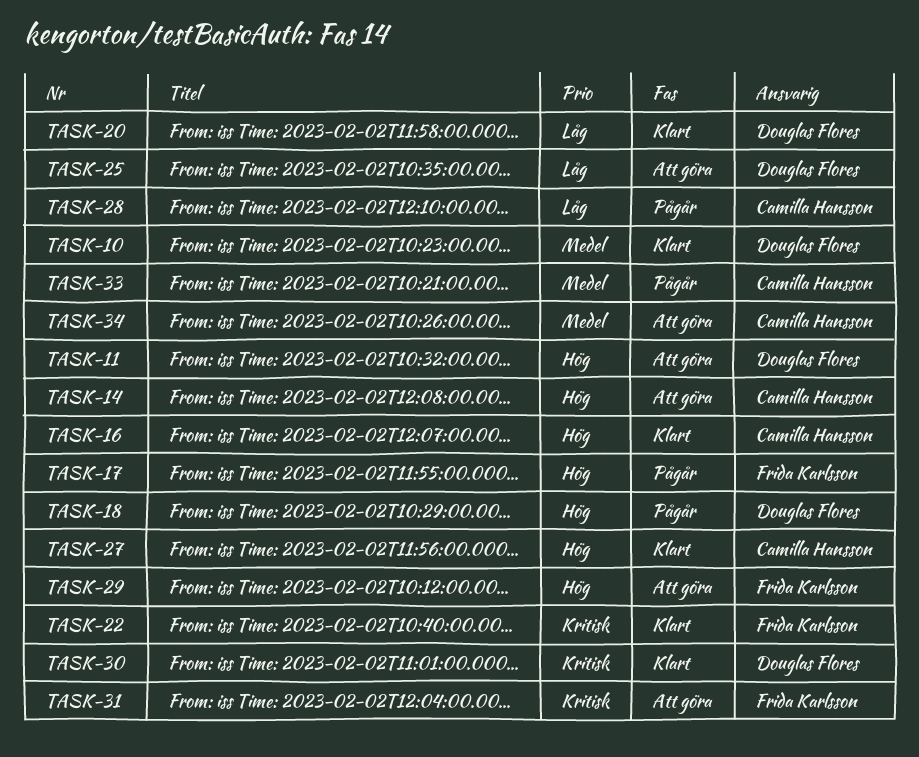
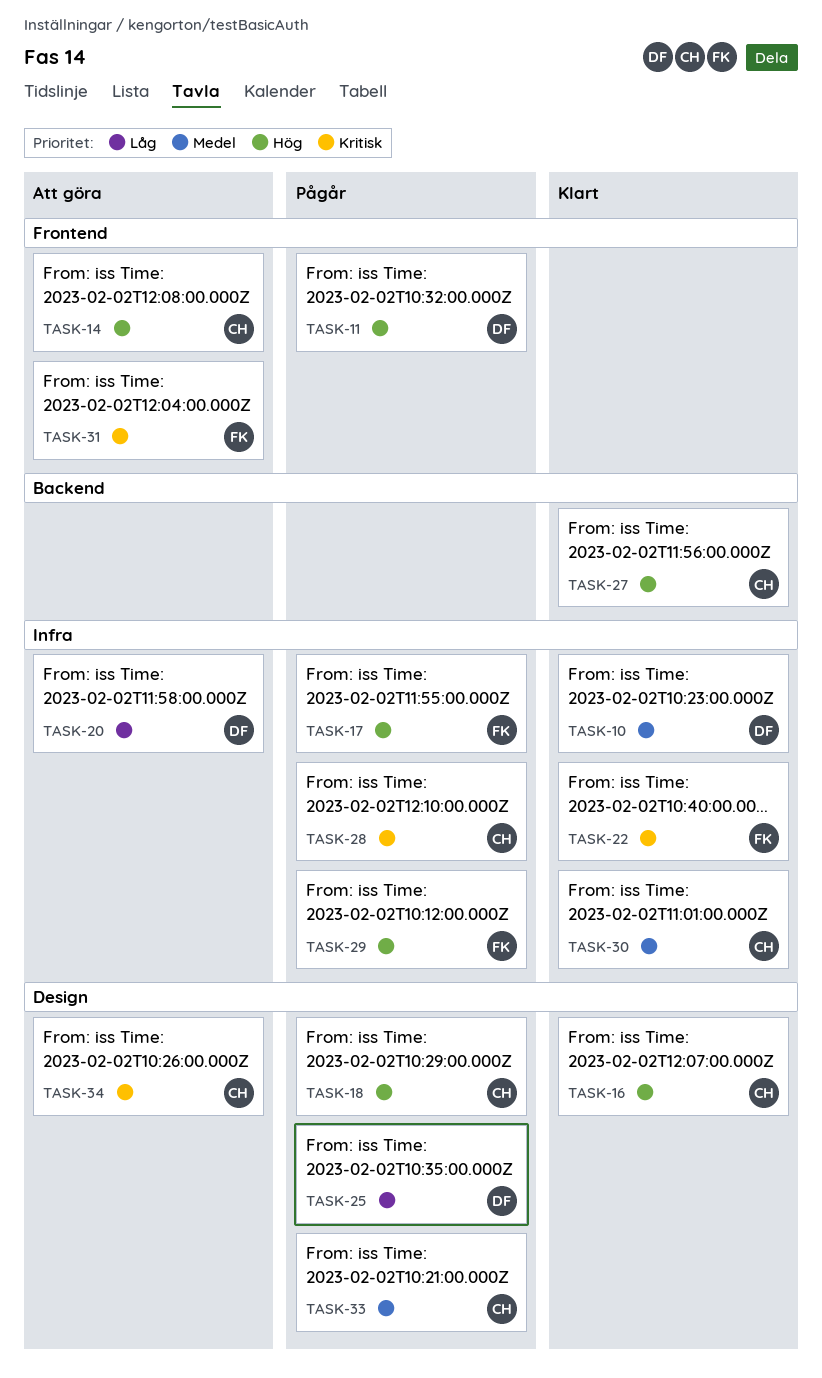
TASK-11, status: Att göra -> Pågår
TASK-18, owner: Douglas Flores -> Camilla Hansson
TASK-20, status: Klart -> Att göra
TASK-25, status: Att göra -> Pågår
TASK-28, priority: Låg -> Kritisk
TASK-29, status: Att göra -> Pågår
TASK-30, owner: Douglas Flores -> Camilla Hansson
TASK-30, priority: Kritisk -> Medel
TASK-34, priority: Medel -> Kritisk

